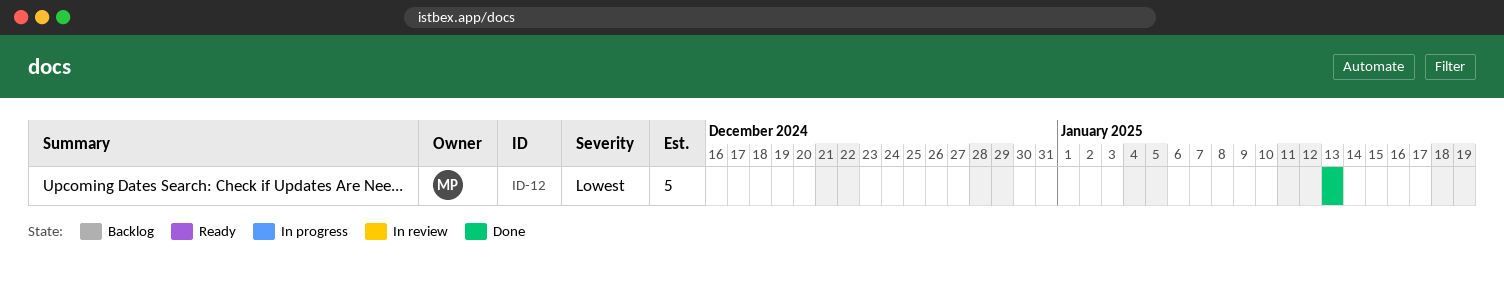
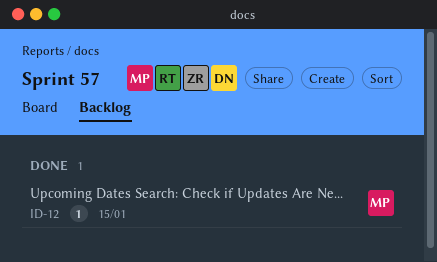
ID-12, estimate: 5 -> 1
ID-12, due: Jan 13 -> Jan 15

